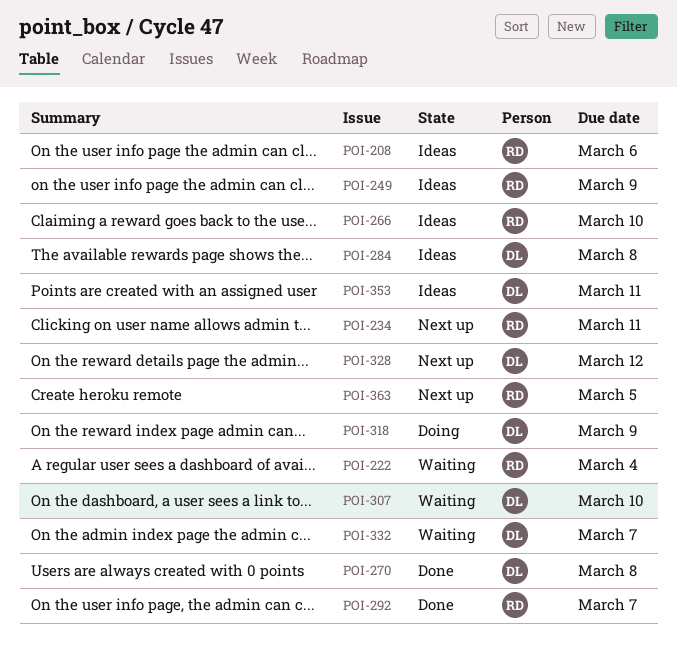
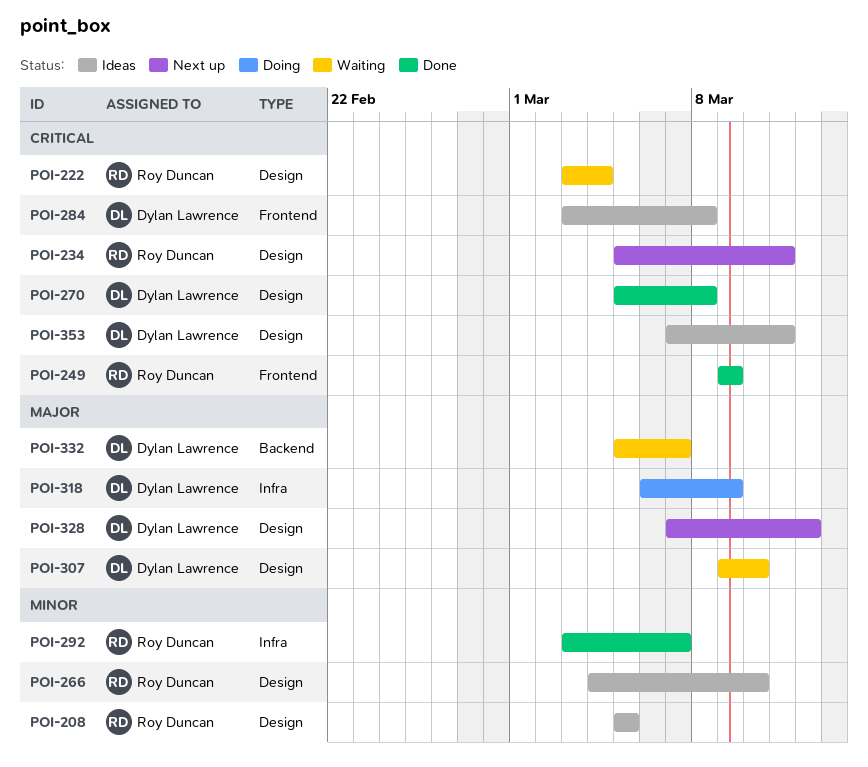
POI-208, due: Mar 6 -> Mar 5
POI-249, status: Ideas -> Done
POI-363: present -> none

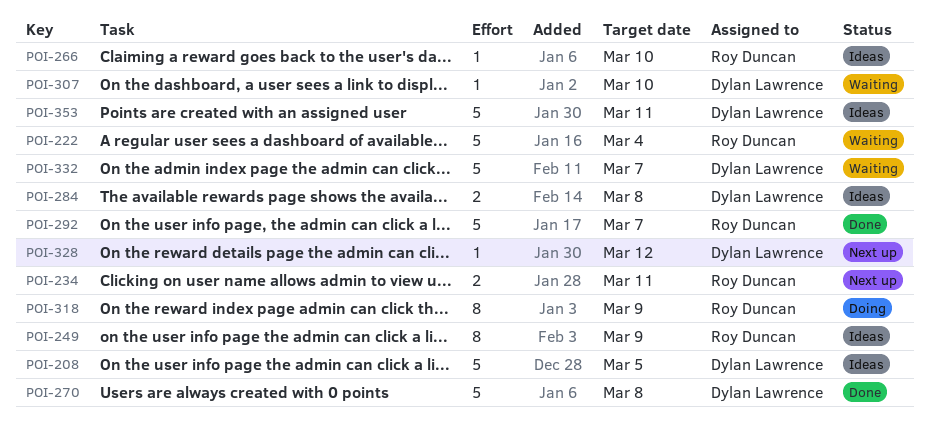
POI-208, owner: Roy Duncan -> Dylan Lawrence
POI-249, status: Done -> Ideas
POI-318, owner: Dylan Lawrence -> Roy Duncan

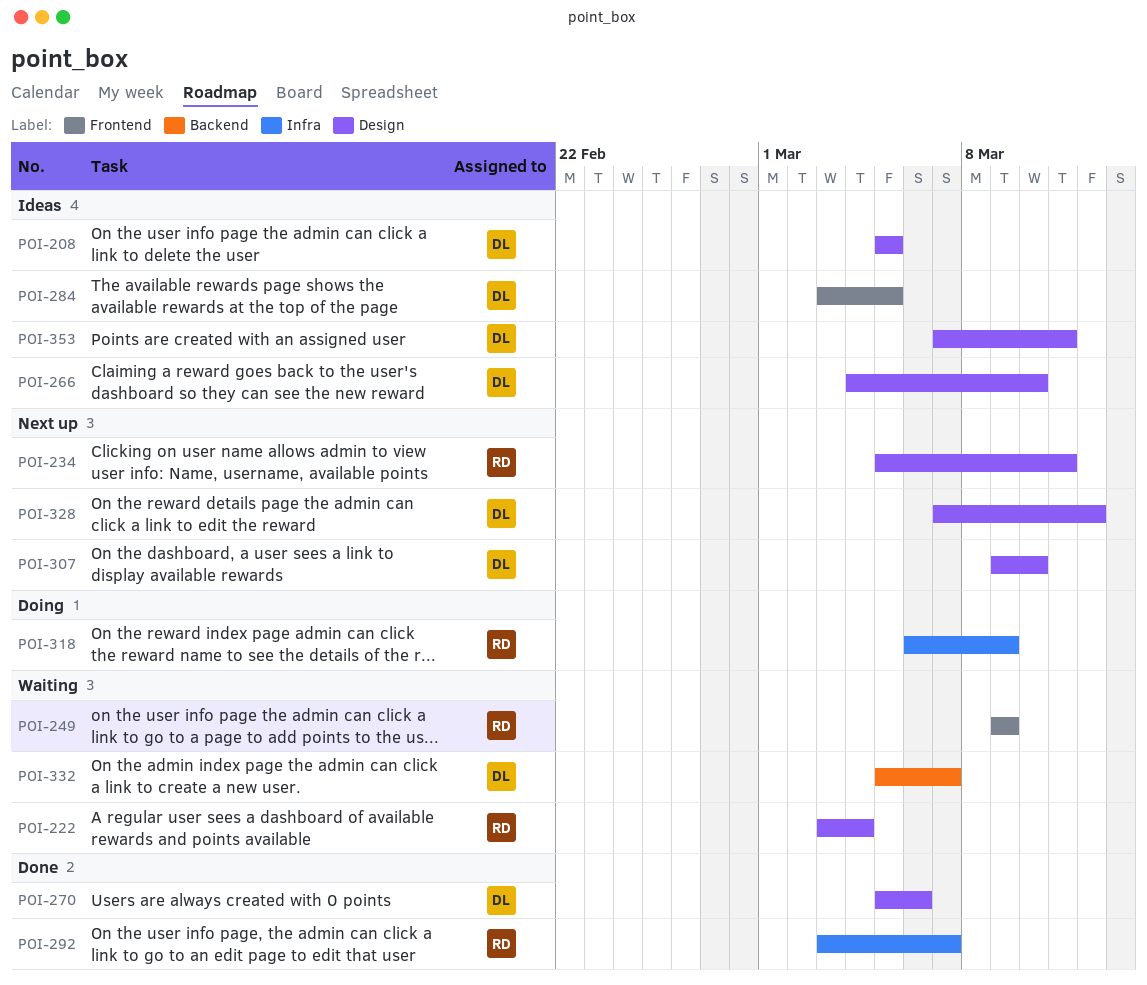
POI-249, status: Ideas -> Waiting
POI-266, owner: Roy Duncan -> Dylan Lawrence
POI-270, due: Mar 8 -> Mar 6
POI-284, due: Mar 8 -> Mar 5
POI-307, status: Waiting -> Next up

